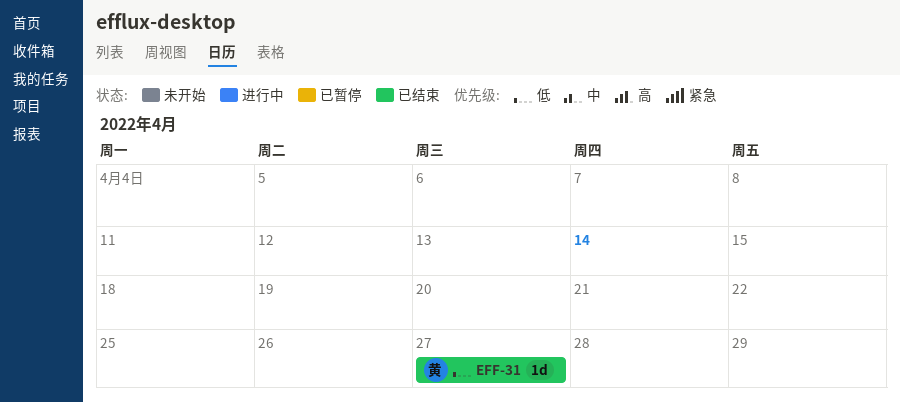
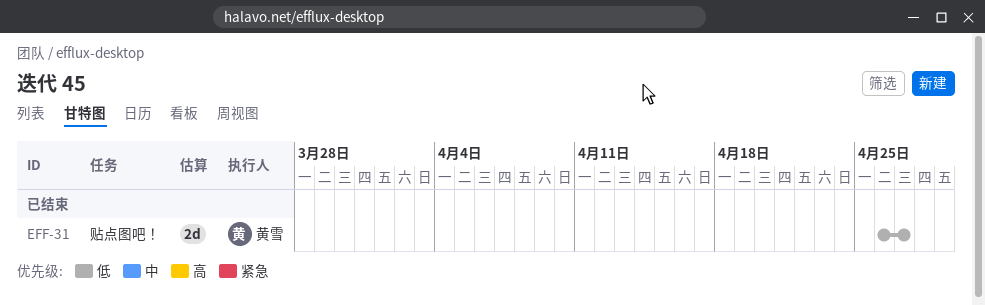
EFF-31, estimate: 1d -> 2d
EFF-31, start: Apr 27 -> Apr 26

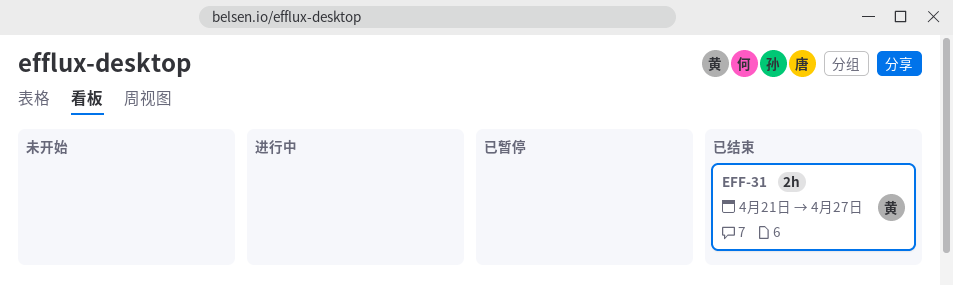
EFF-31, estimate: 2d -> 2h
EFF-31, start: Apr 26 -> Apr 21

